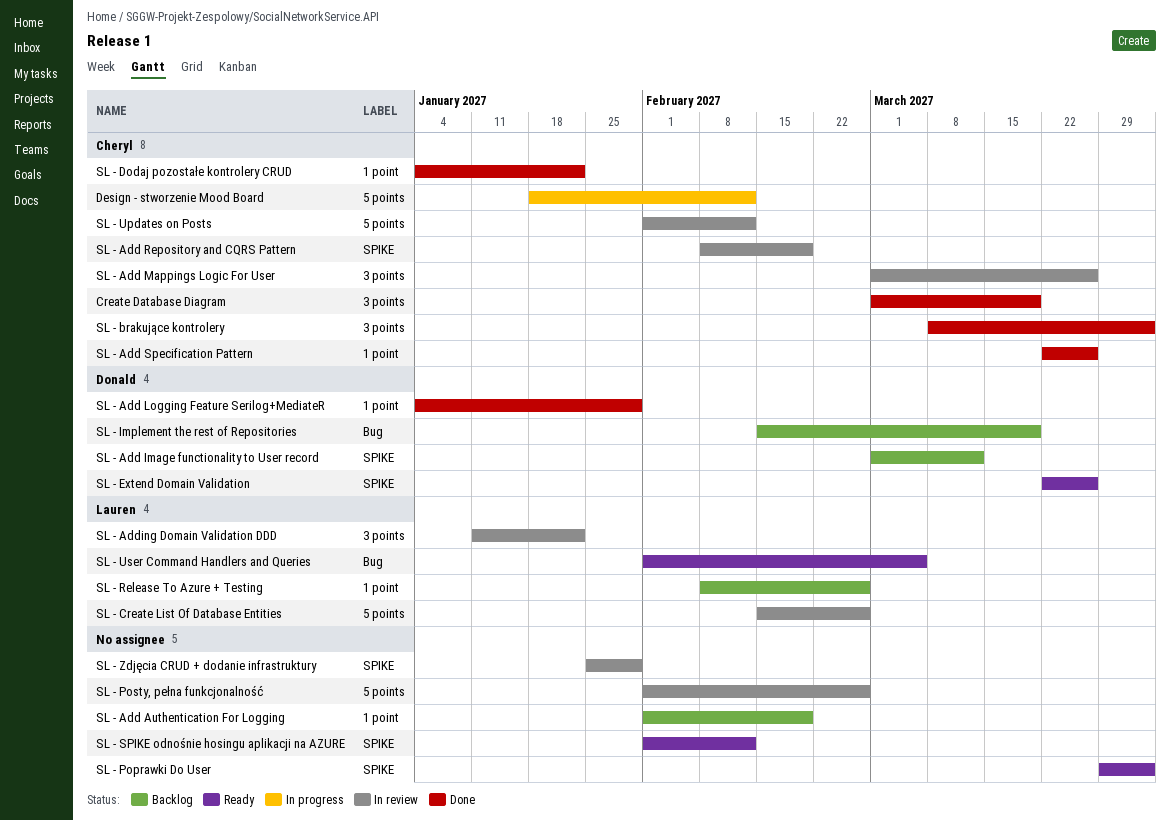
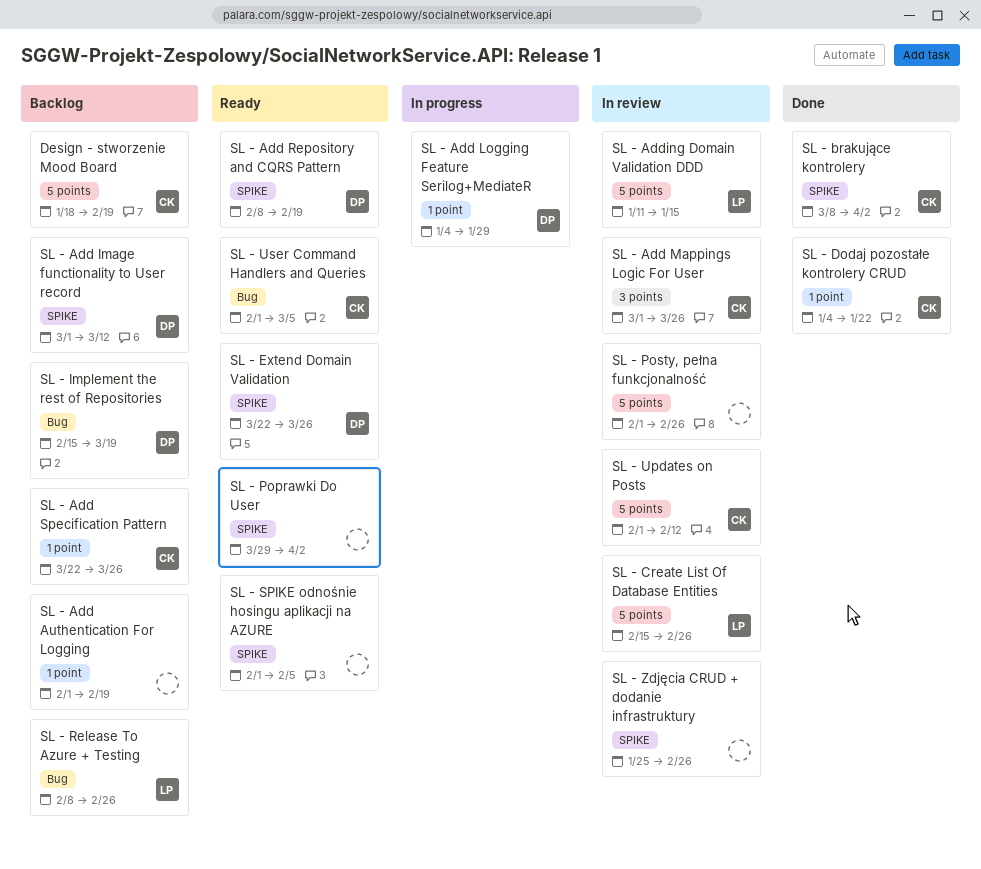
Create Database Diagram: present -> none
Design - stworzenie Mood Board, status: In progress -> Backlog
Design - stworzenie Mood Board, due: Feb 12 -> Feb 19
SL - Add Logging Feature Serilog+MediateR, status: Done -> In progress
SL - Add Repository and CQRS Pattern, status: In review -> Ready
SL - Add Repository and CQRS Pattern, owner: Cheryl -> Donald
SL - Add Specification Pattern, status: Done -> Backlog
SL - Adding Domain Validation DDD, label: 3 points -> 5 points
SL - Adding Domain Validation DDD, due: Jan 22 -> Jan 15
SL - brakujące kontrolery, label: 3 points -> SPIKE
SL - Release To Azure + Testing, label: 1 point -> Bug
SL - SPIKE odnośnie hosingu aplikacji na AZURE, due: Feb 12 -> Feb 5
SL - User Command Handlers and Queries, owner: Lauren -> Cheryl
SL - Zdjęcia CRUD + dodanie infrastruktury, due: Jan 29 -> Feb 26

